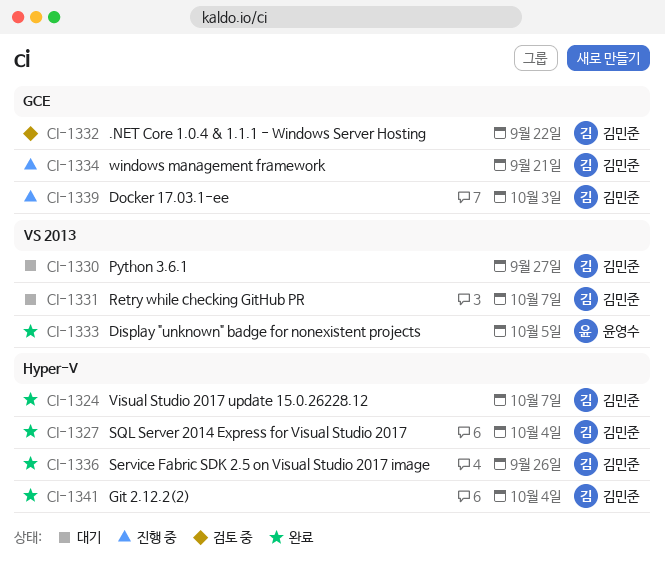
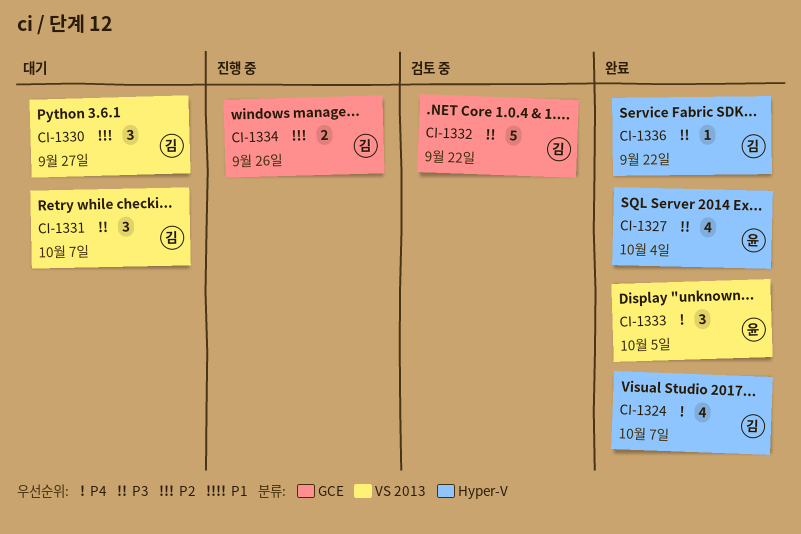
CI-1327, owner: 김민준 -> 윤영수
CI-1334, due: Sep 21 -> Sep 26
CI-1336, due: Sep 26 -> Sep 22
CI-1339: present -> none
CI-1341: present -> none

